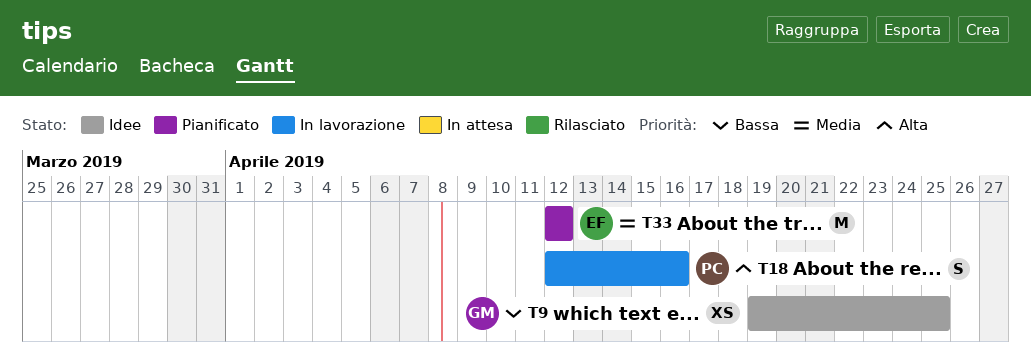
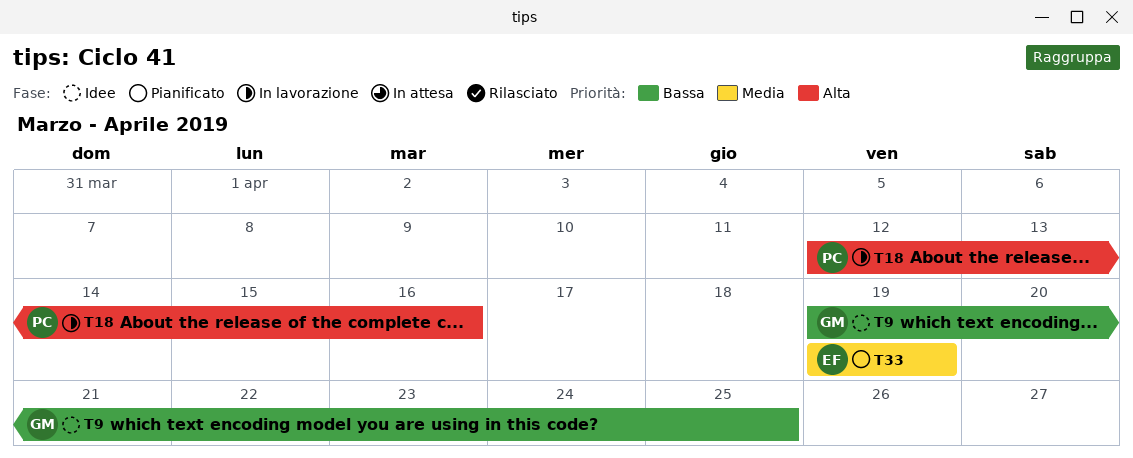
T33, start: Apr 12 -> Apr 19
T33, due: Apr 12 -> Apr 19

